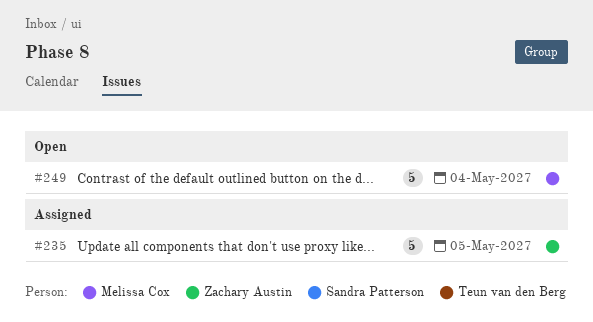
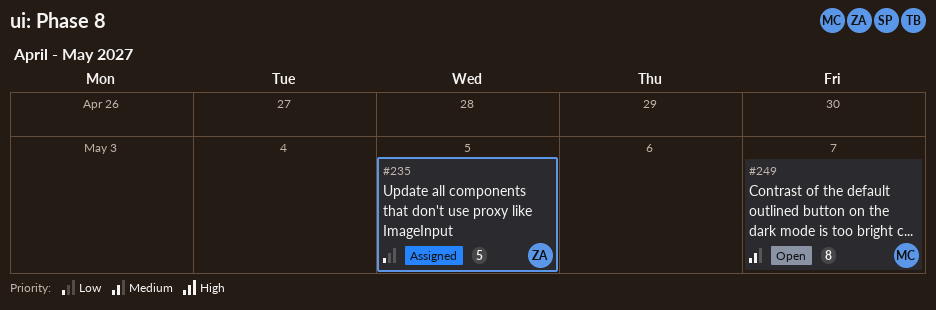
#249, estimate: 5 -> 8
#249, due: May 4 -> May 7

